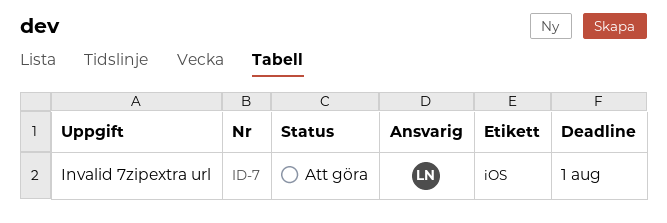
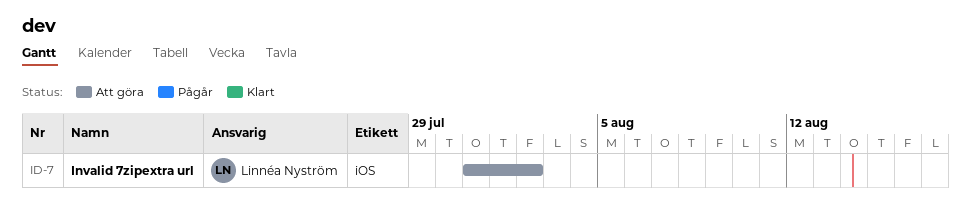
ID-7, due: Aug 1 -> Aug 2

